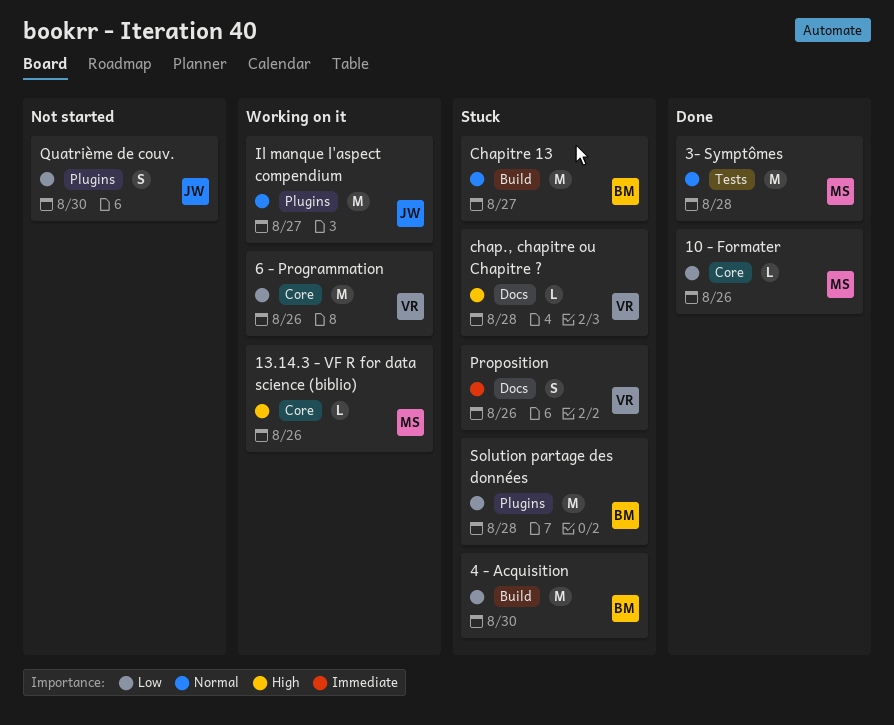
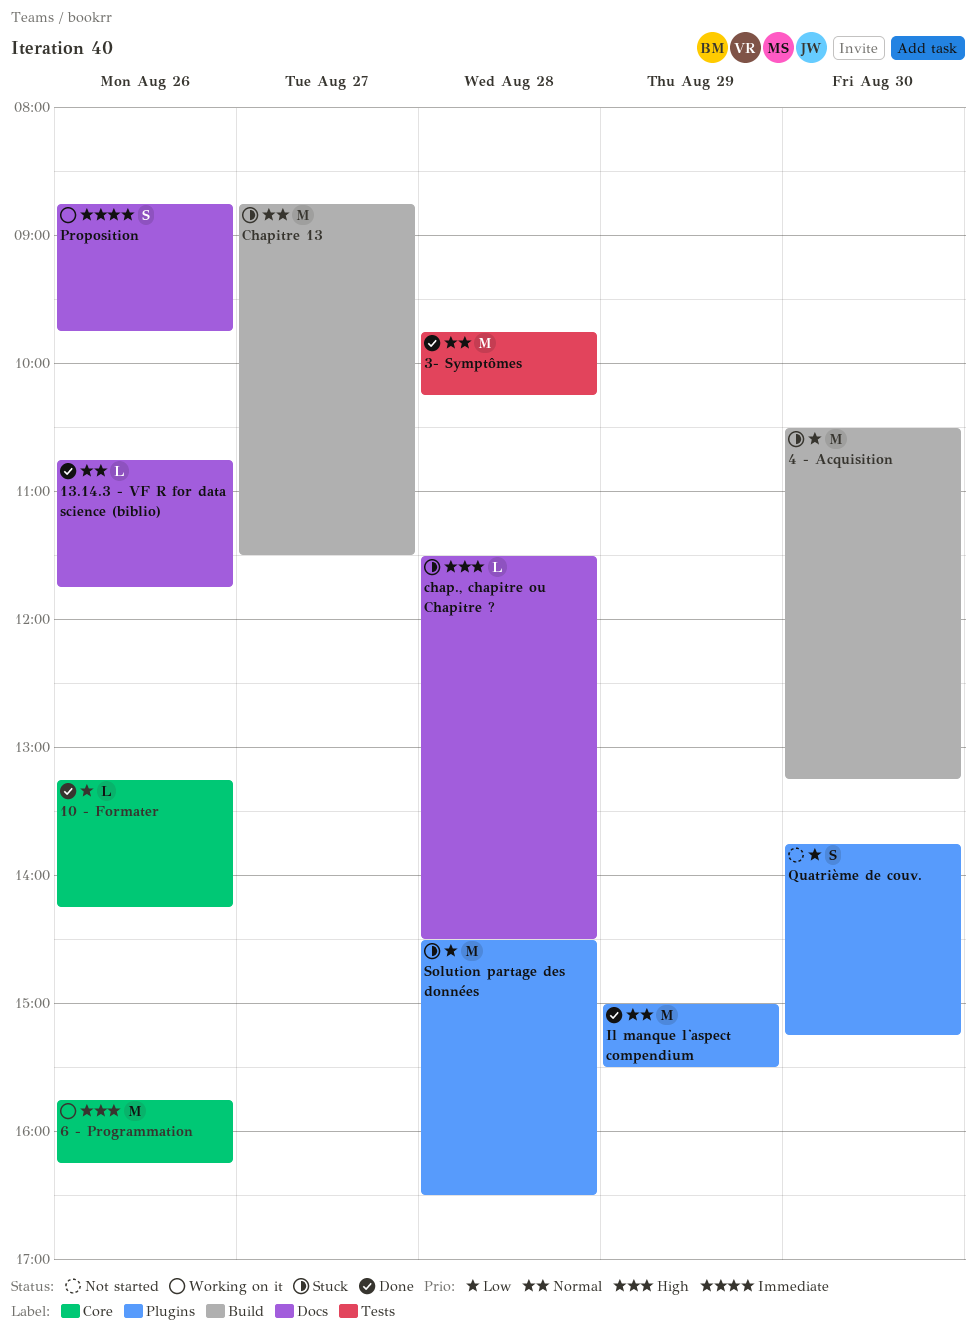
13.14.3 - VF R for data science (biblio), status: Working on it -> Done
13.14.3 - VF R for data science (biblio), priority: High -> Normal
13.14.3 - VF R for data science (biblio), label: Core -> Docs
6 - Programmation, priority: Low -> High
Il manque l'aspect compendium, status: Working on it -> Done
Il manque l'aspect compendium, day: Aug 27 -> Aug 29
Proposition, status: Stuck -> Working on it

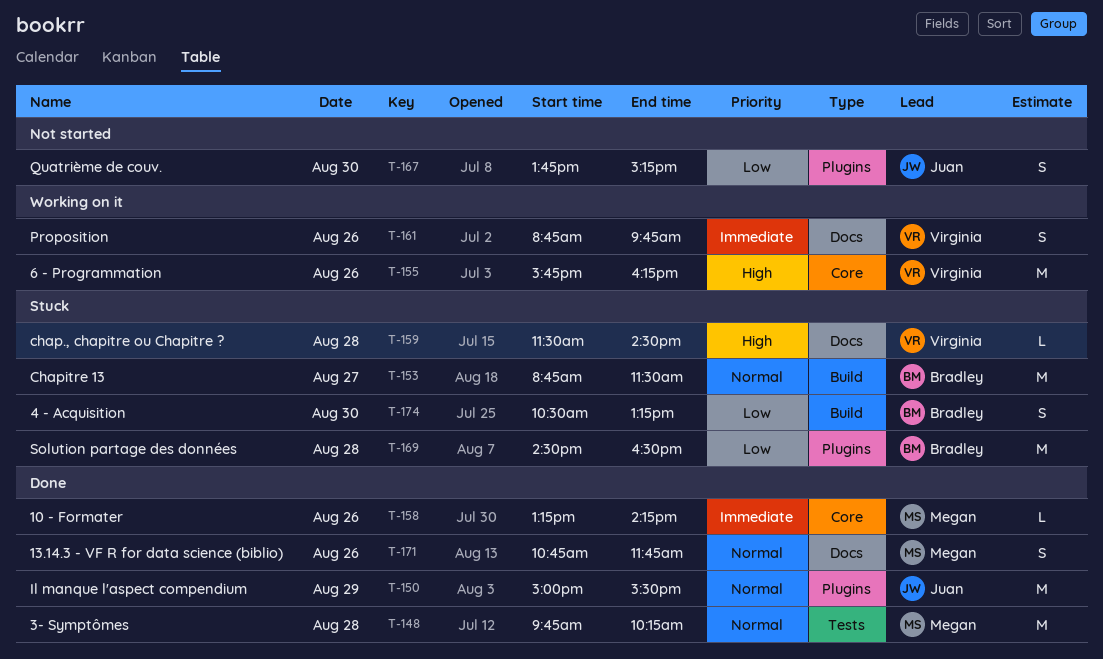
10 - Formater, priority: Low -> Immediate
13.14.3 - VF R for data science (biblio), estimate: L -> S
4 - Acquisition, estimate: M -> S

